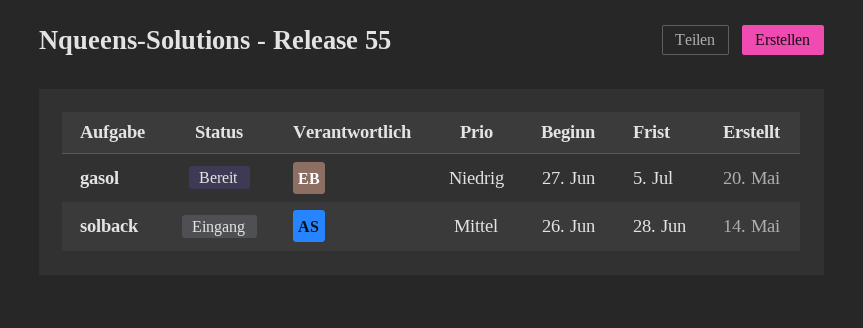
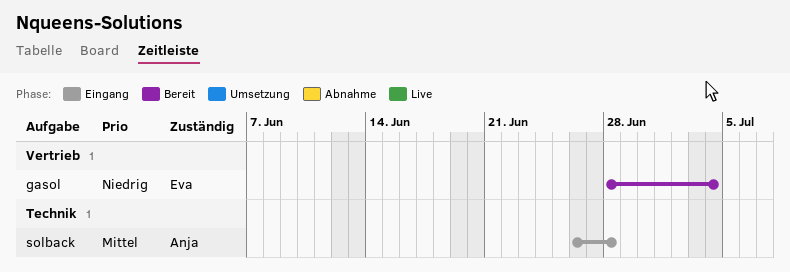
gasol, start: Jun 27 -> Jun 28
gasol, due: Jul 5 -> Jul 4

